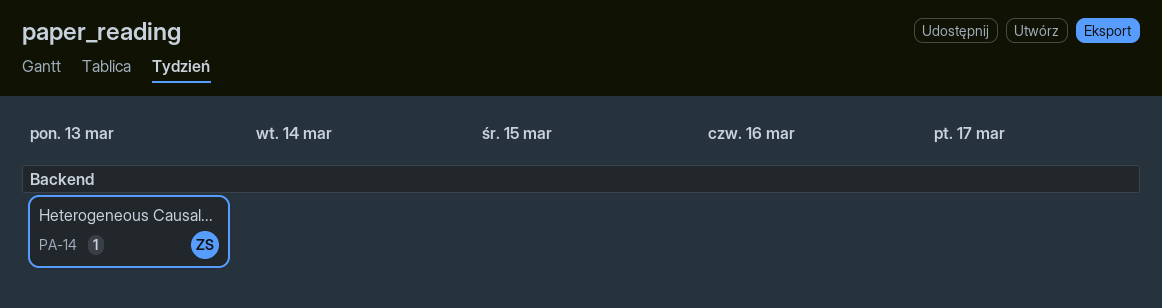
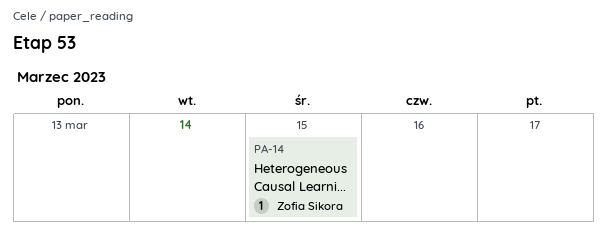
PA-14, due: Mar 13 -> Mar 15

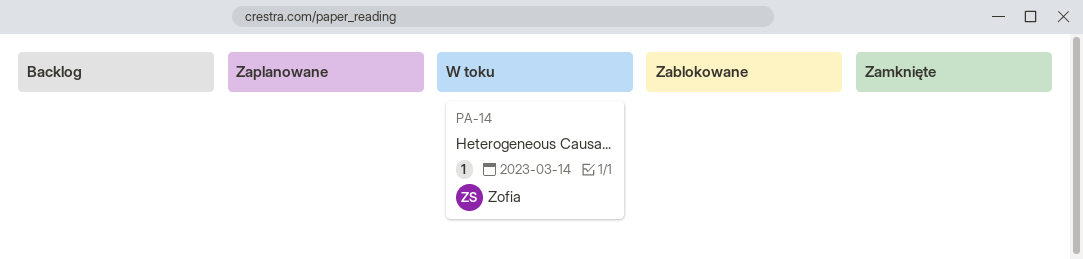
PA-14, due: Mar 15 -> Mar 14

